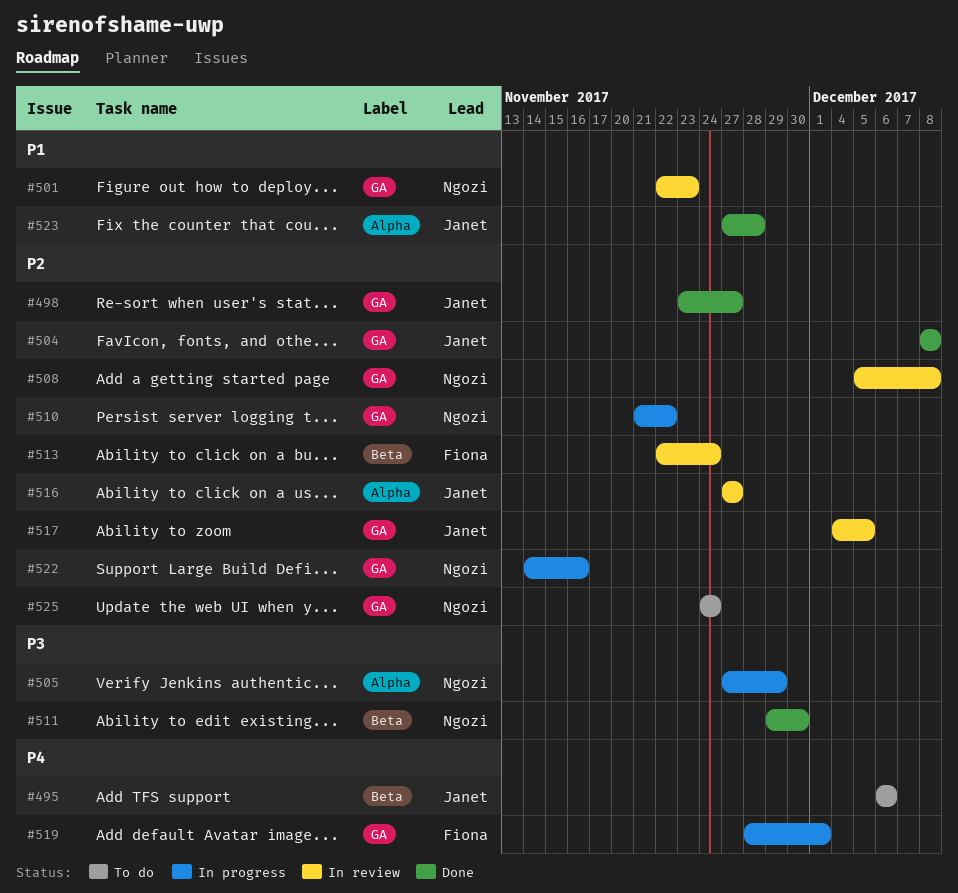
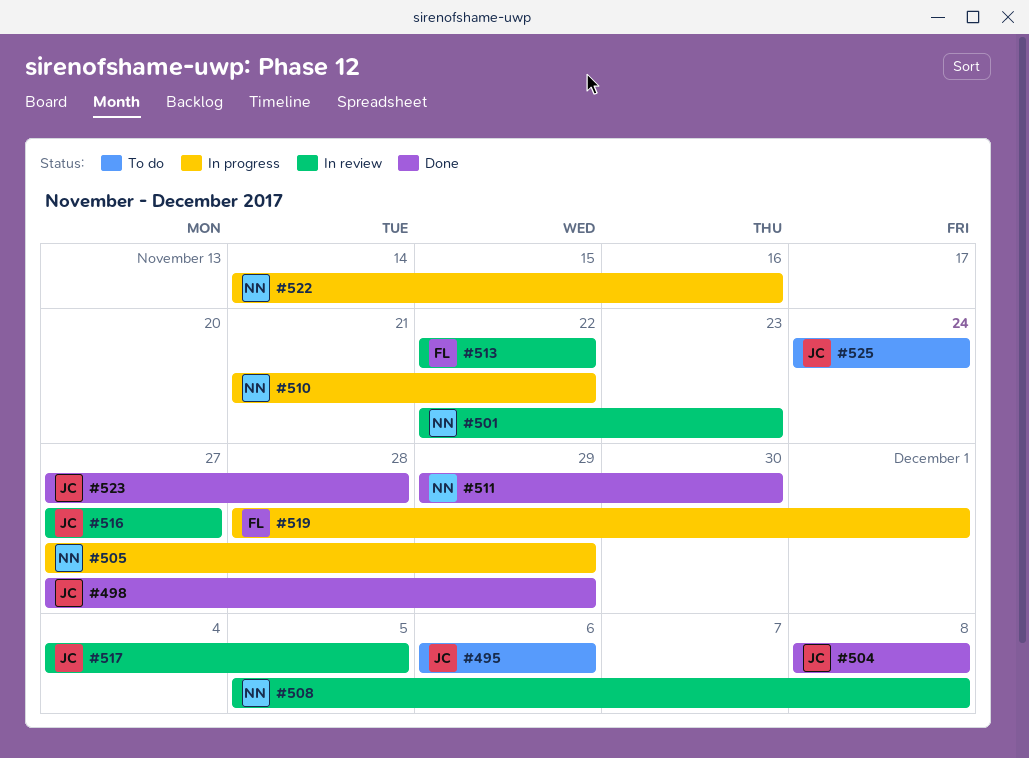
#498, start: Nov 23 -> Nov 27
#498, due: Nov 27 -> Nov 29
#513, due: Nov 24 -> Nov 22
#525, owner: Ngozi -> Janet

